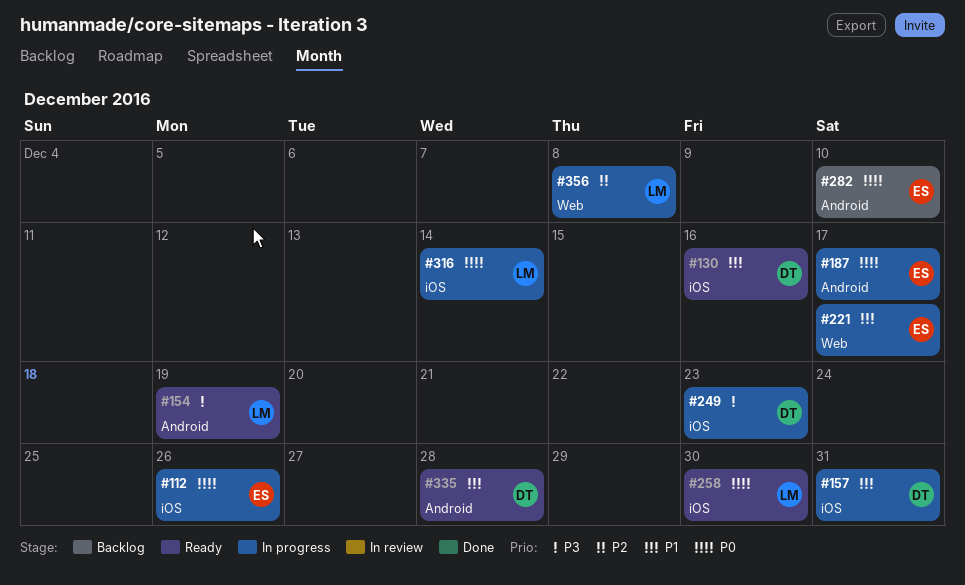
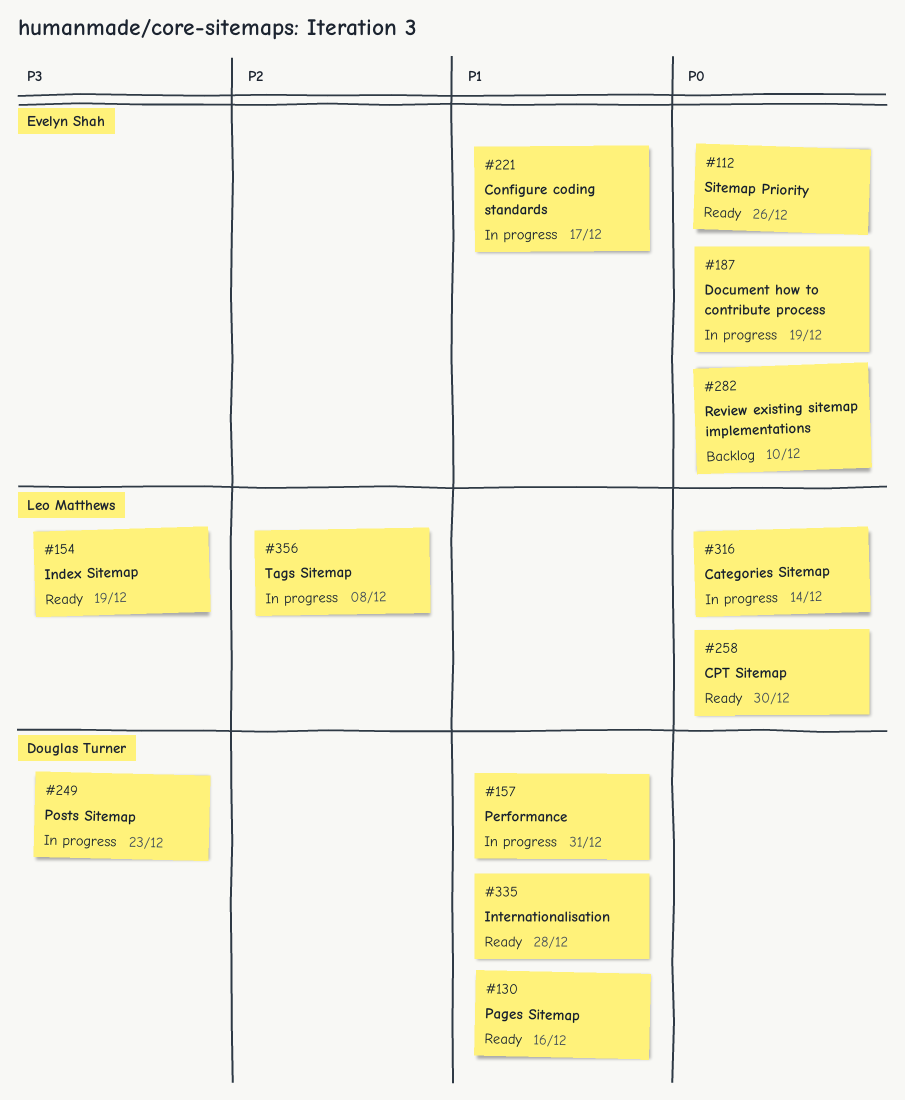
#112, status: In progress -> Ready
#187, due: Dec 17 -> Dec 19

